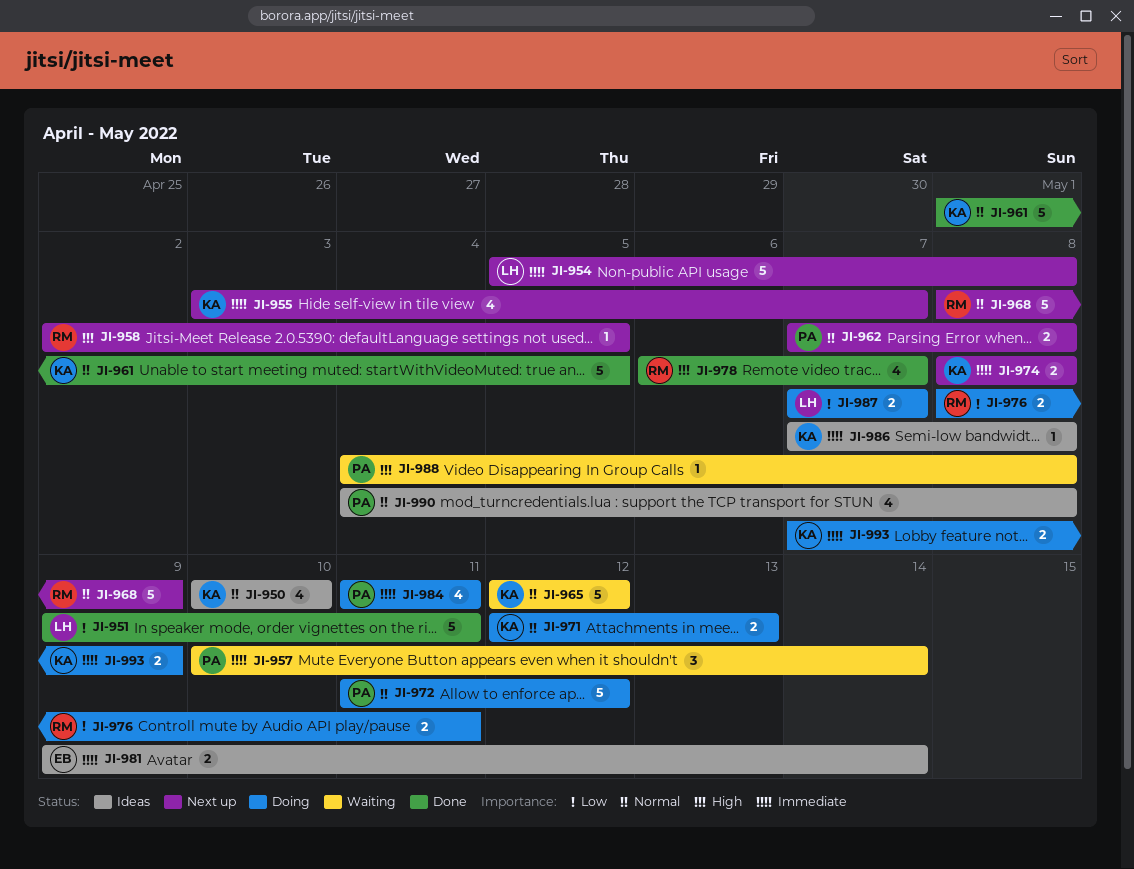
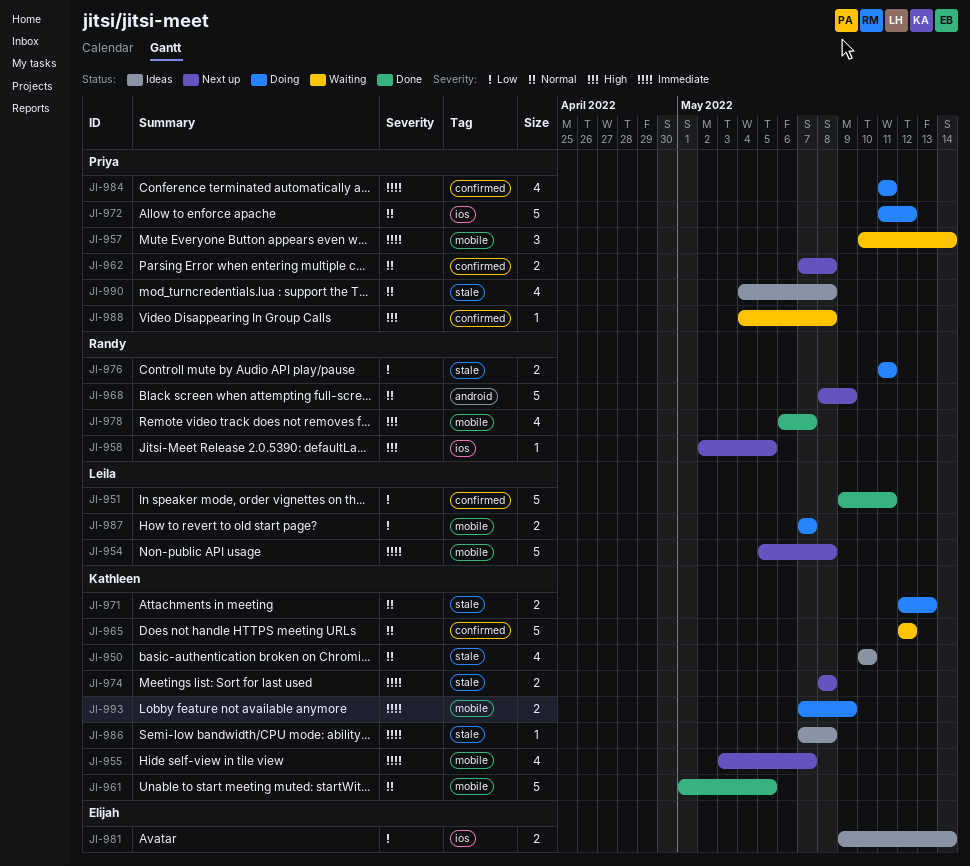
JI-976, start: May 8 -> May 11
JI-981, priority: Immediate -> Low

